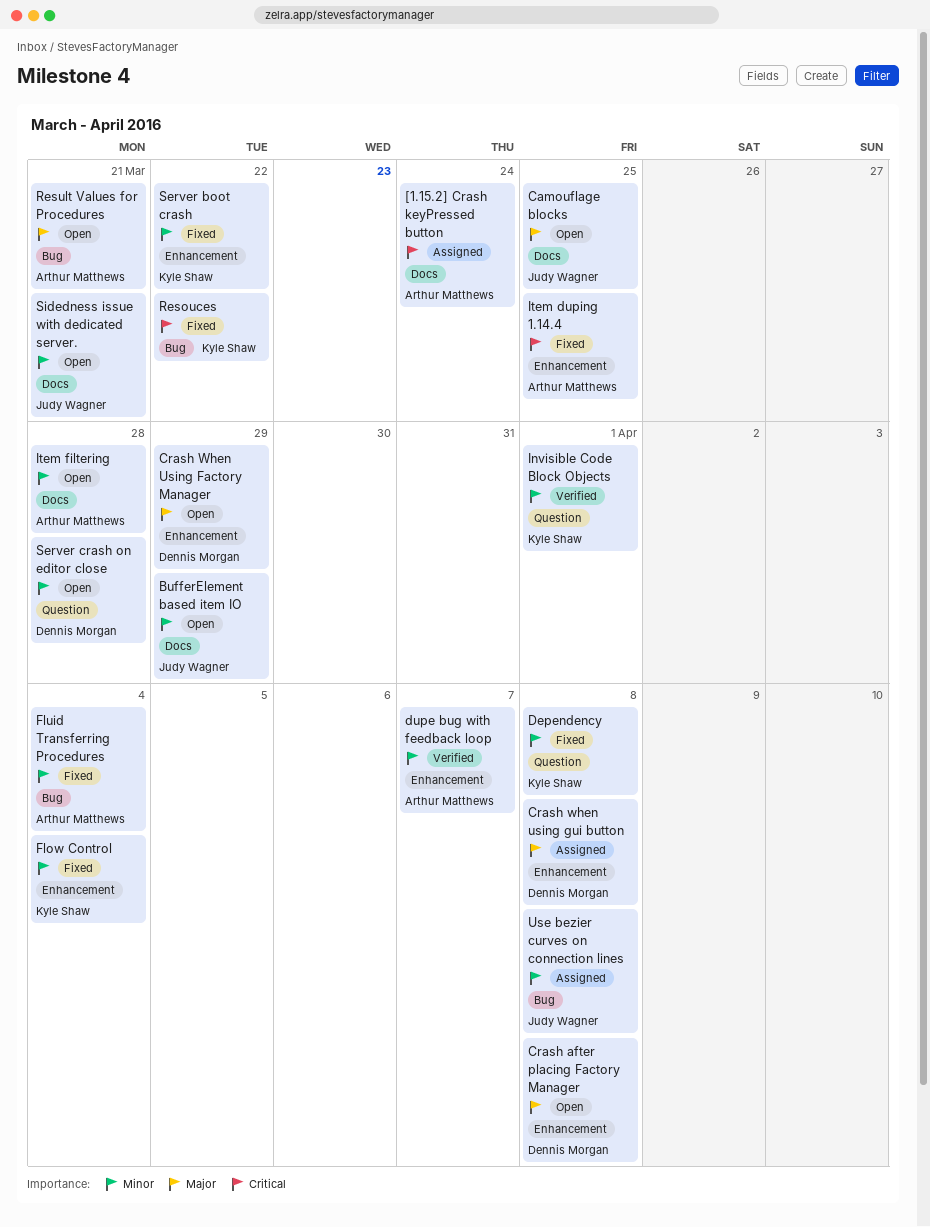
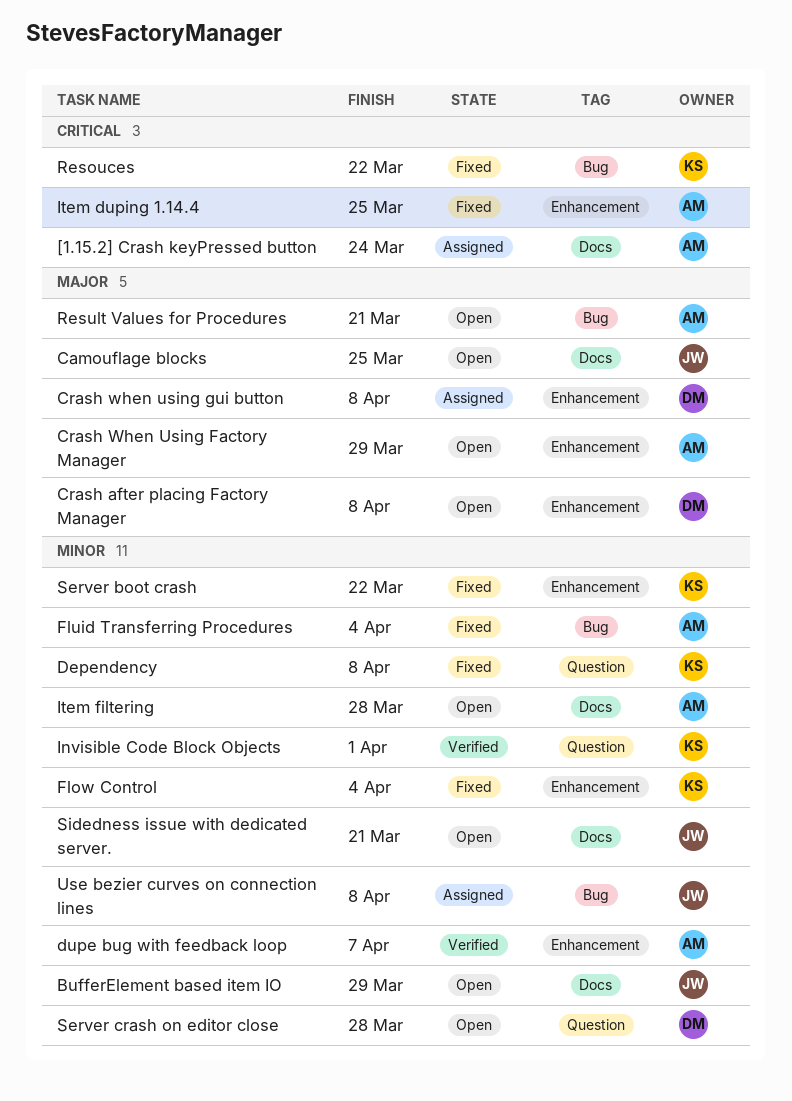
Crash When Using Factory Manager, owner: Dennis Morgan -> Arthur Matthews

